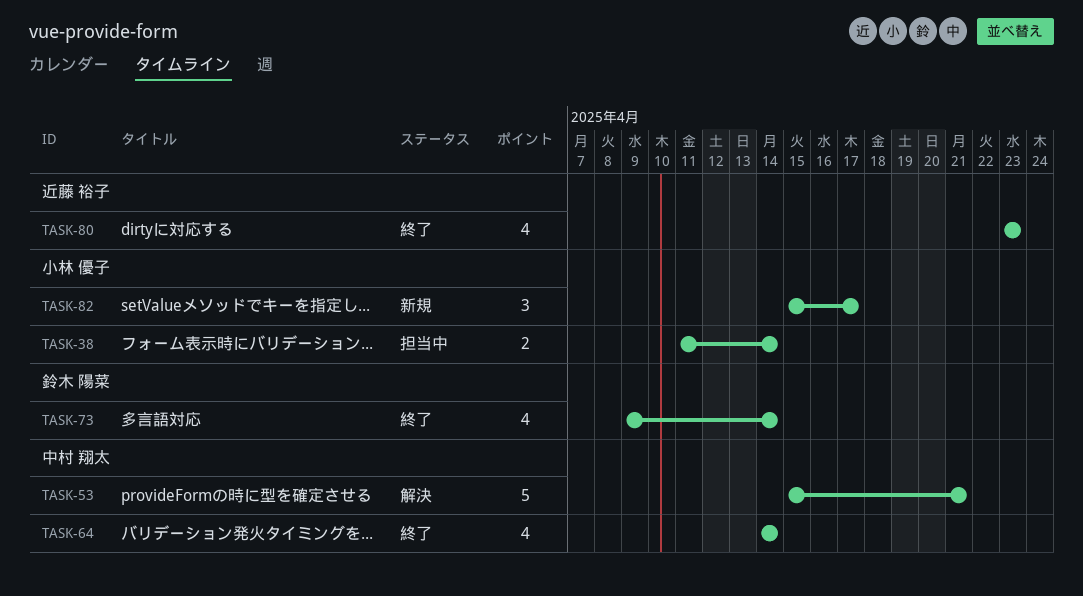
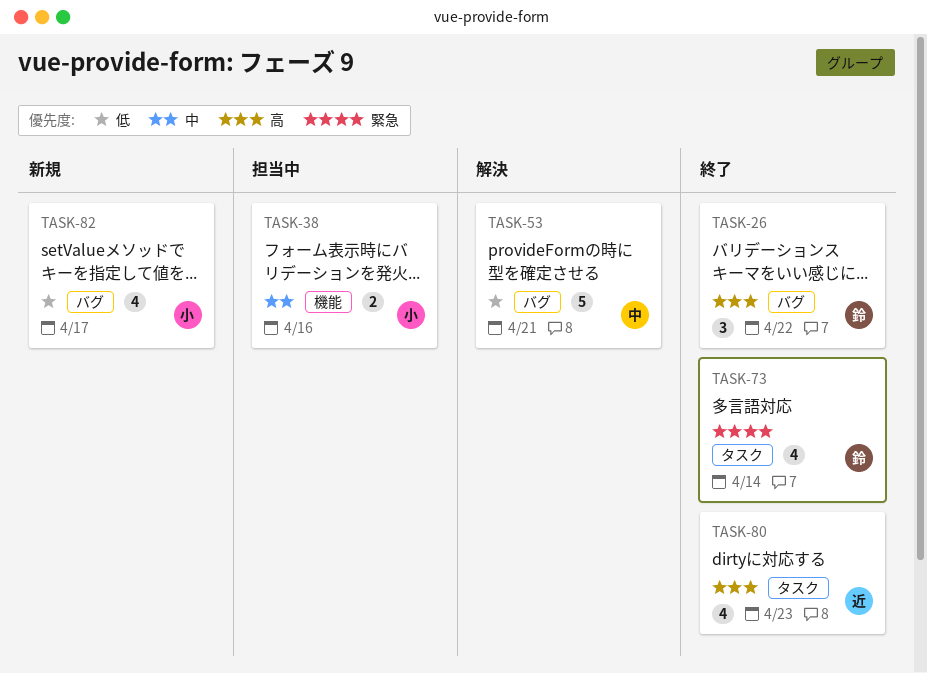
TASK-26: none -> present
TASK-38, due: Apr 14 -> Apr 16
TASK-64: present -> none
TASK-82, estimate: 3 -> 4

